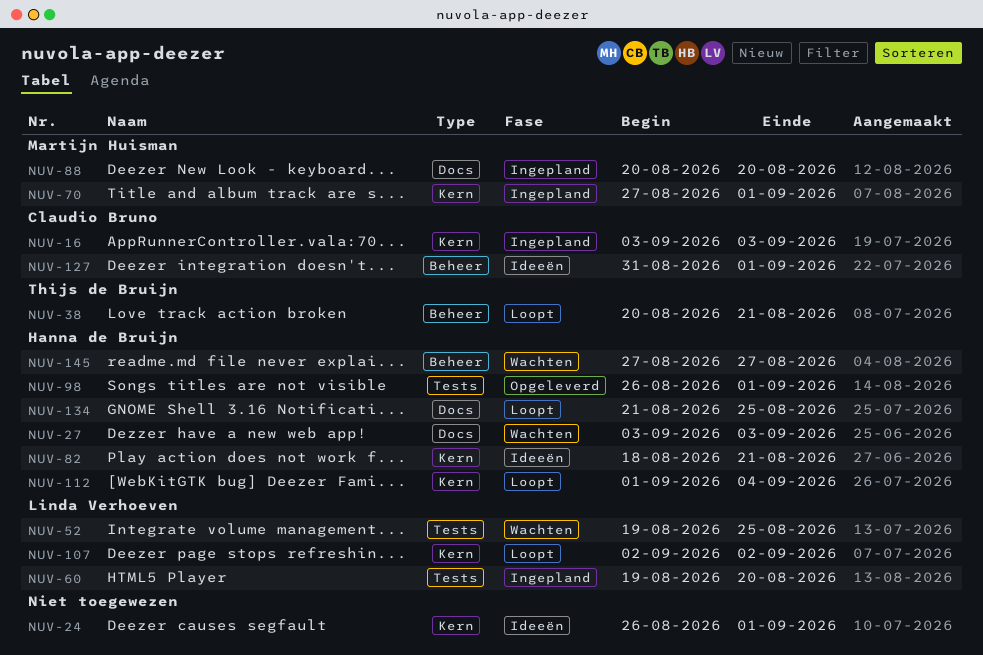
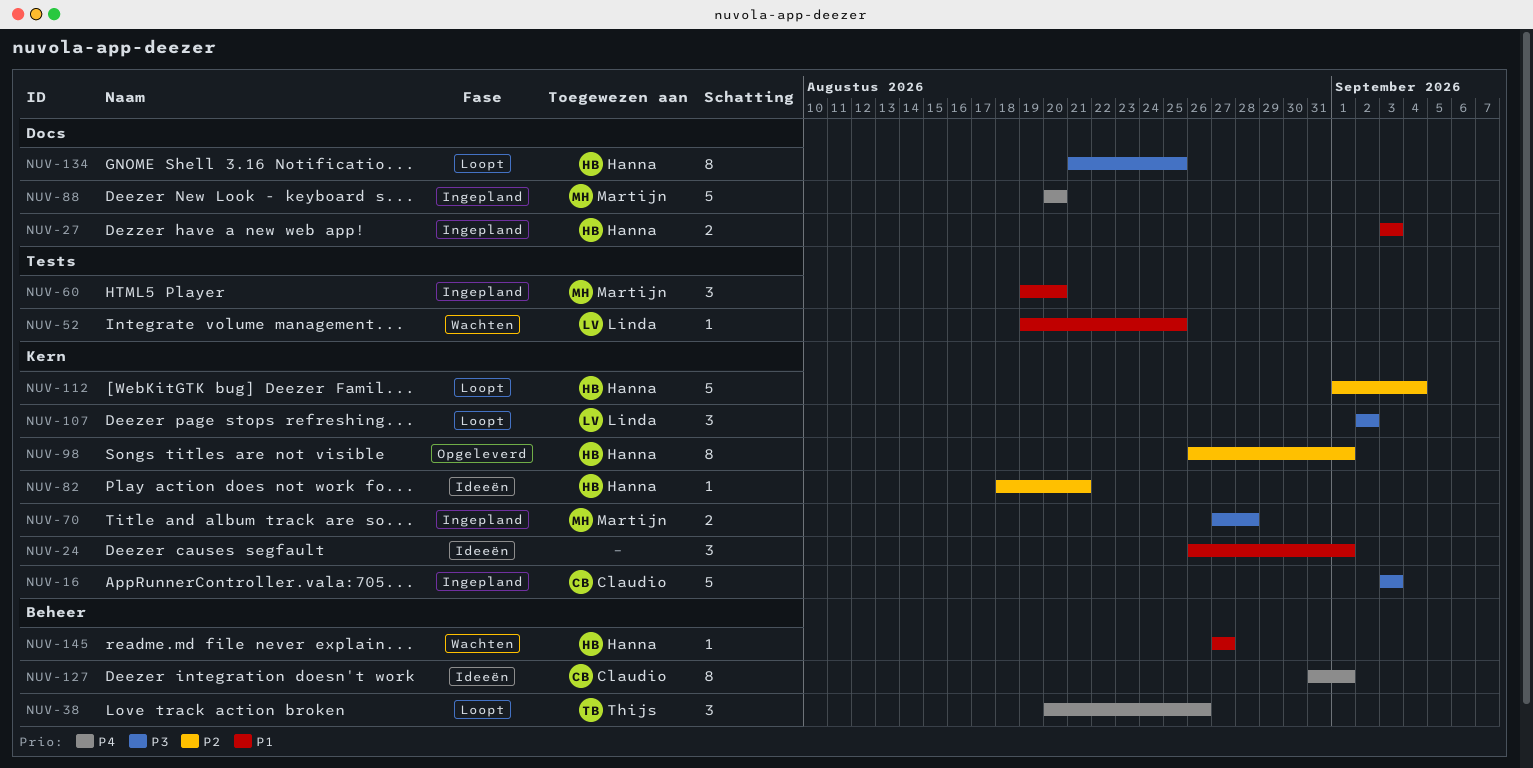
NUV-27, status: Wachten -> Ingepland
NUV-38, due: Aug 21 -> Aug 26
NUV-60, owner: Linda Verhoeven -> Martijn Huisman
NUV-70, due: Sep 1 -> Aug 28
NUV-98, label: Tests -> Kern

